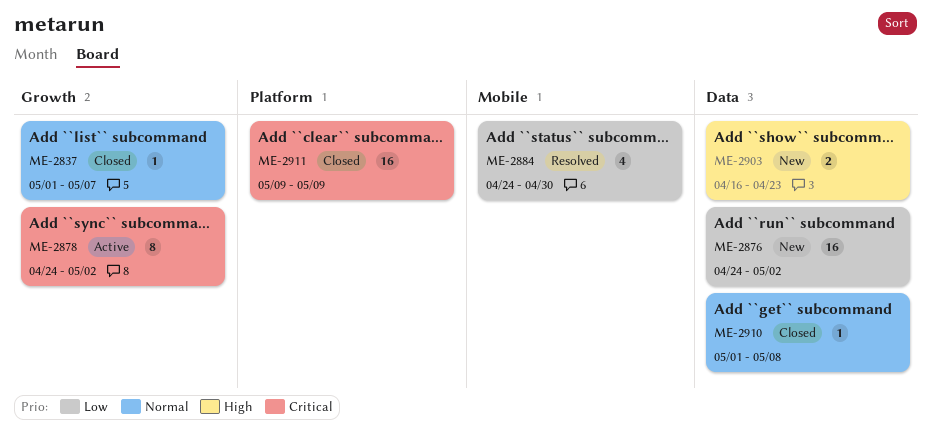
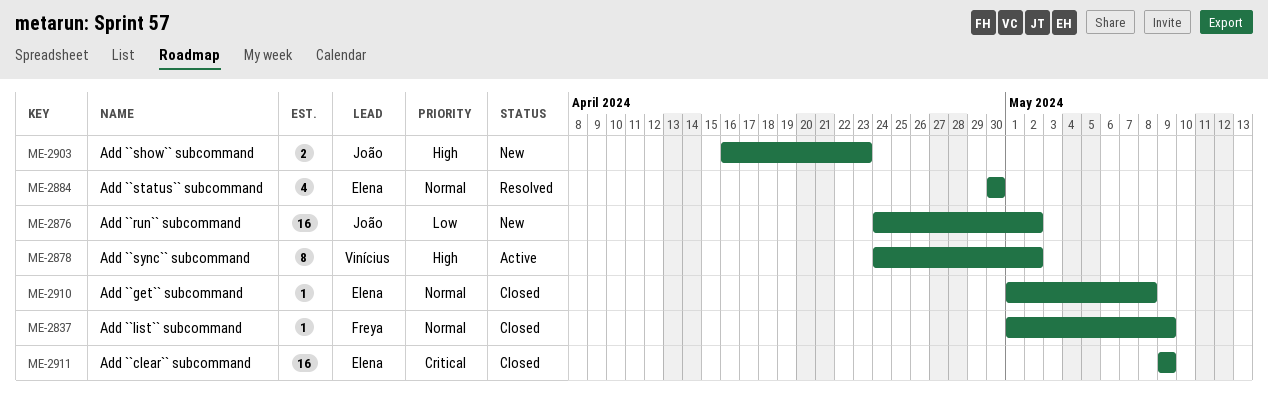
ME-2837, due: May 7 -> May 9
ME-2878, priority: Critical -> High
ME-2884, priority: Low -> Normal
ME-2884, start: Apr 24 -> Apr 30

